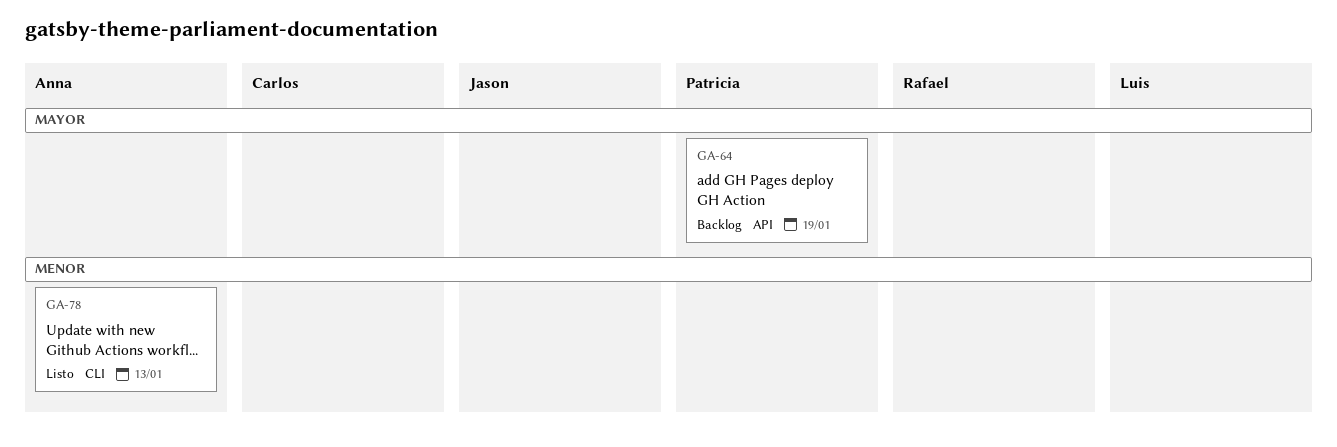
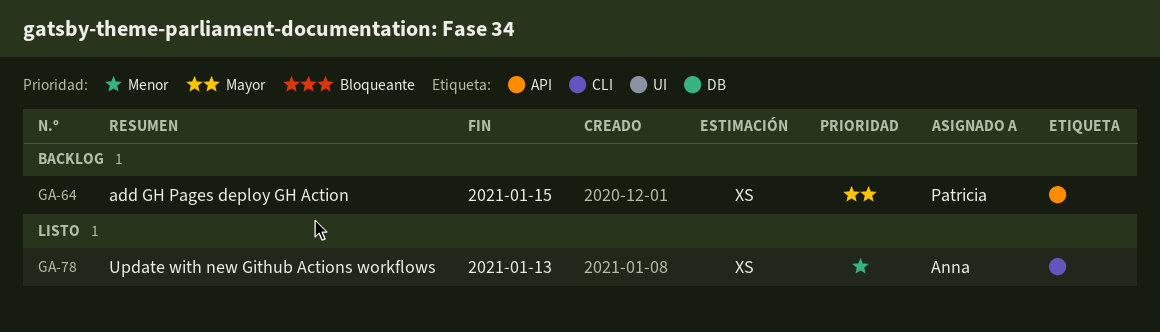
GA-64, due: Jan 19 -> Jan 15

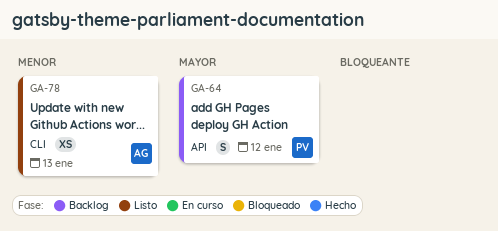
GA-64, estimate: XS -> S
GA-64, due: Jan 15 -> Jan 12

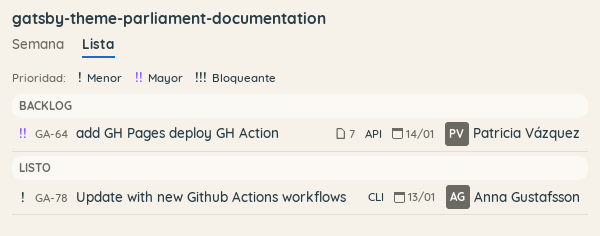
GA-64, due: Jan 12 -> Jan 14

